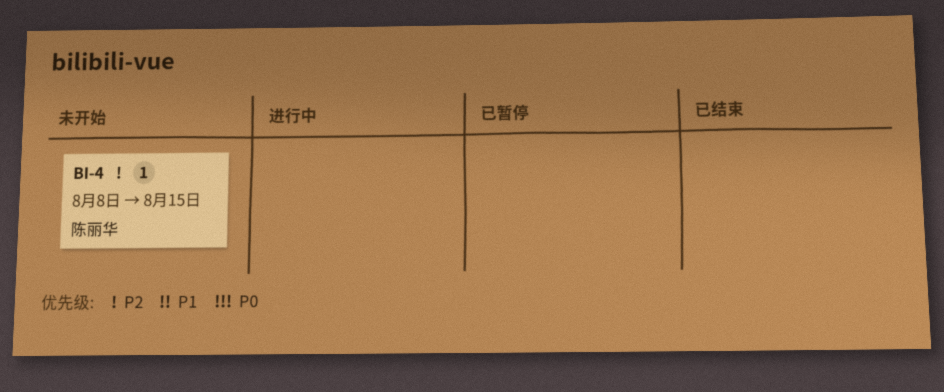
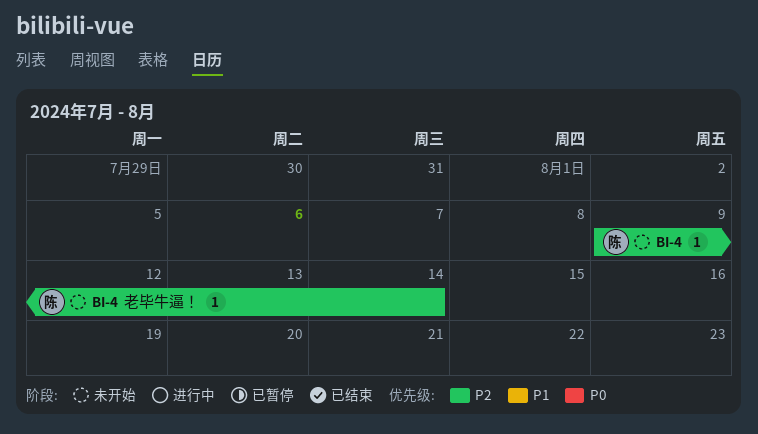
BI-4, start: Aug 8 -> Aug 9
BI-4, due: Aug 15 -> Aug 14

